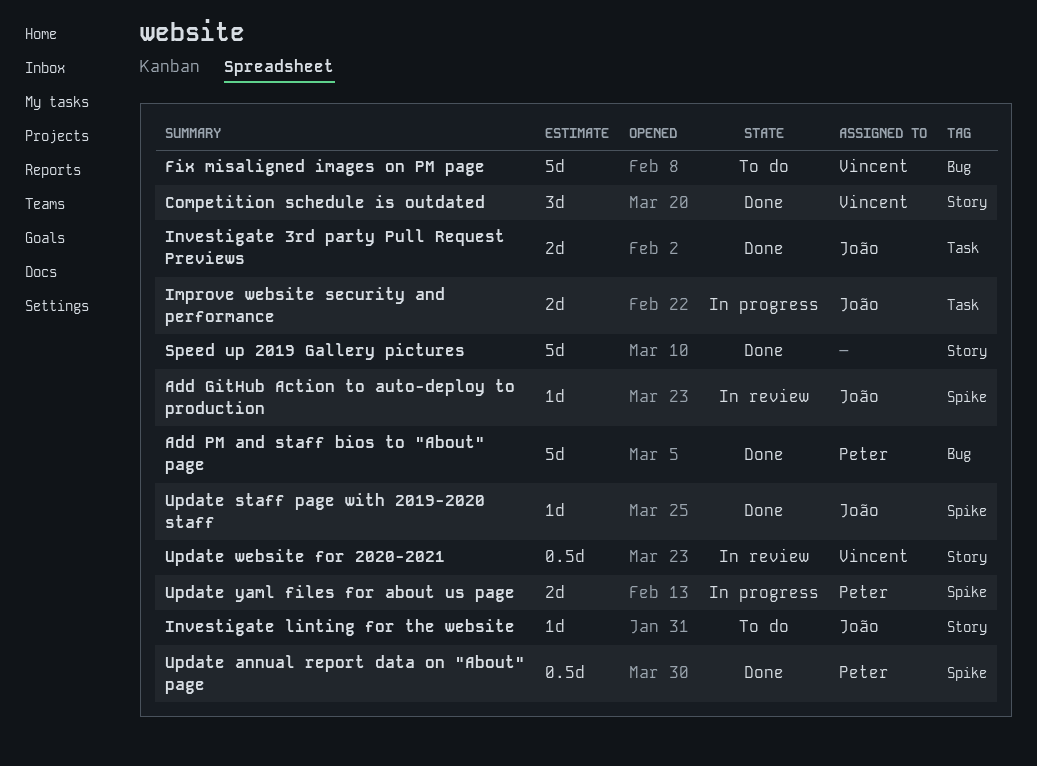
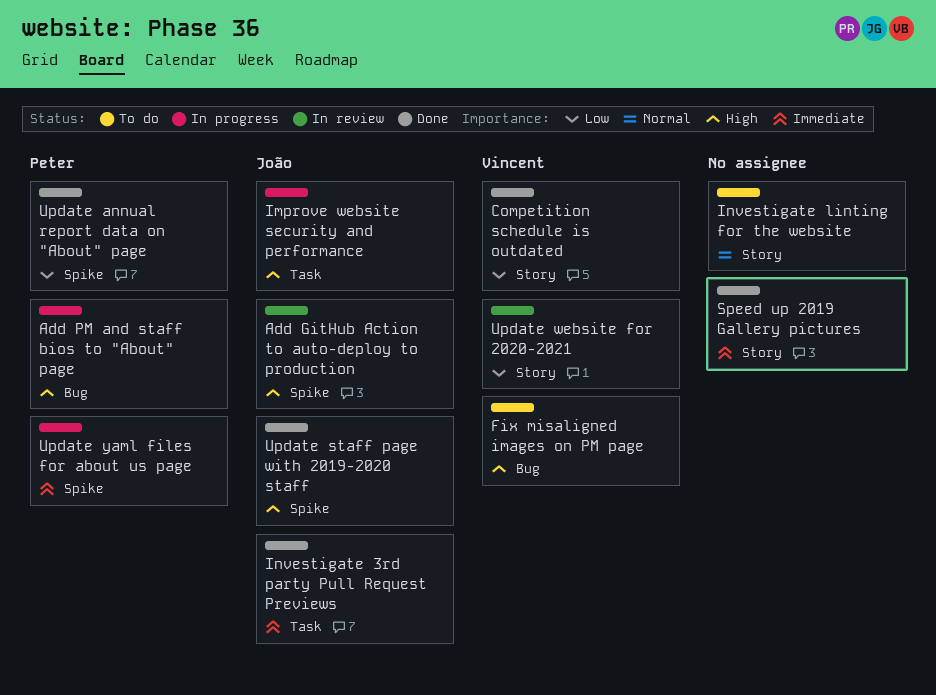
Add PM and staff bios to "About" page, status: Done -> In progress
Investigate linting for the website, owner: João -> none

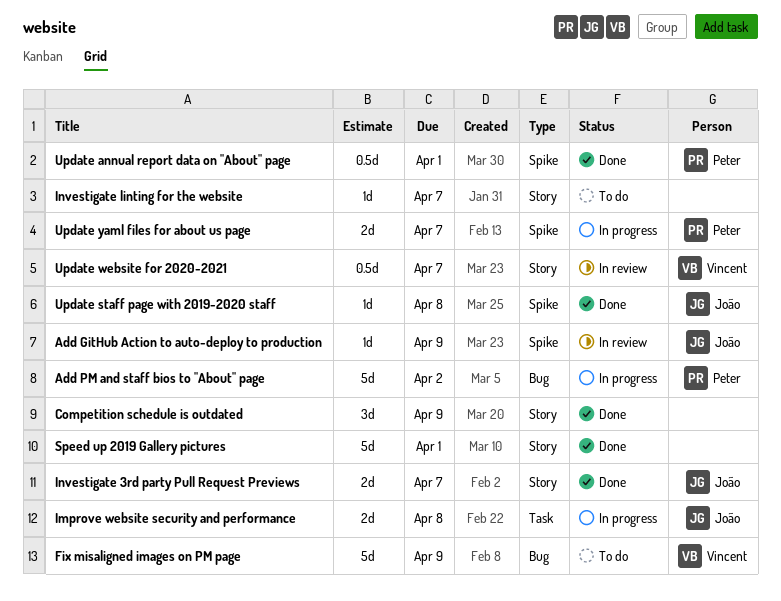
Competition schedule is outdated, owner: Vincent -> none
Investigate 3rd party Pull Request Previews, label: Task -> Story

